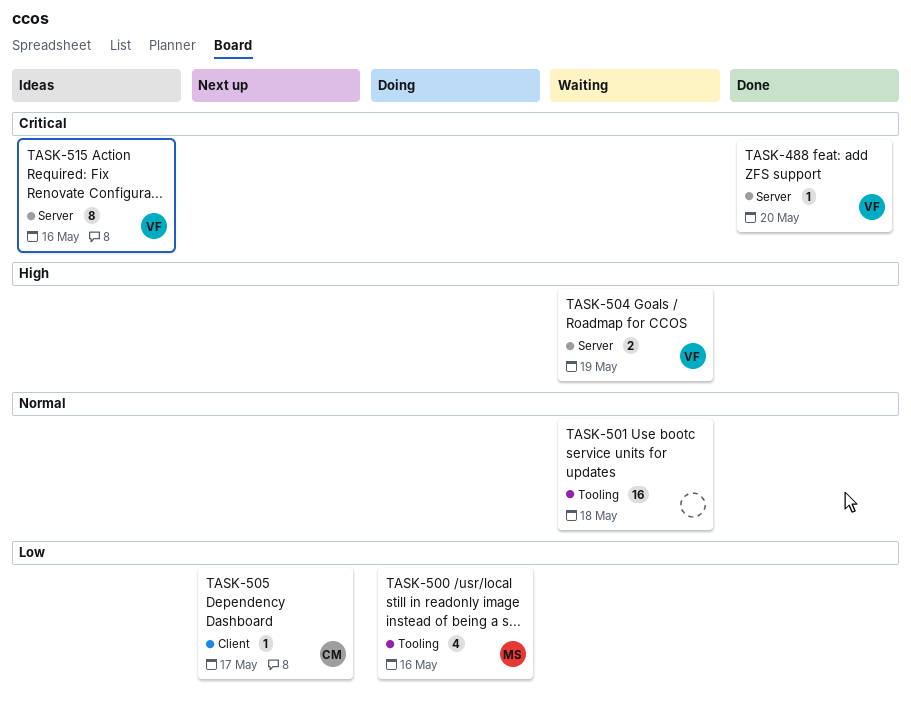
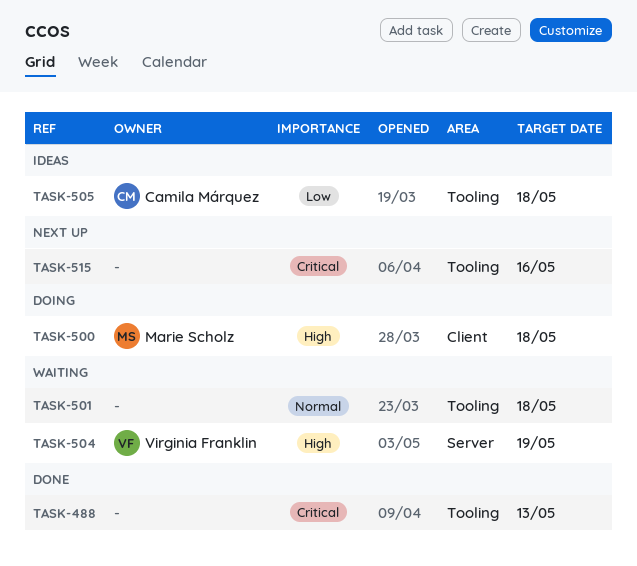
TASK-488, owner: Virginia Franklin -> none
TASK-488, label: Server -> Tooling
TASK-488, due: May 20 -> May 13
TASK-500, priority: Low -> High
TASK-500, label: Tooling -> Client
TASK-500, due: May 16 -> May 18
TASK-505, status: Next up -> Ideas
TASK-505, label: Client -> Tooling
TASK-505, due: May 17 -> May 18
TASK-515, status: Ideas -> Next up
TASK-515, owner: Virginia Franklin -> none
TASK-515, label: Server -> Tooling

